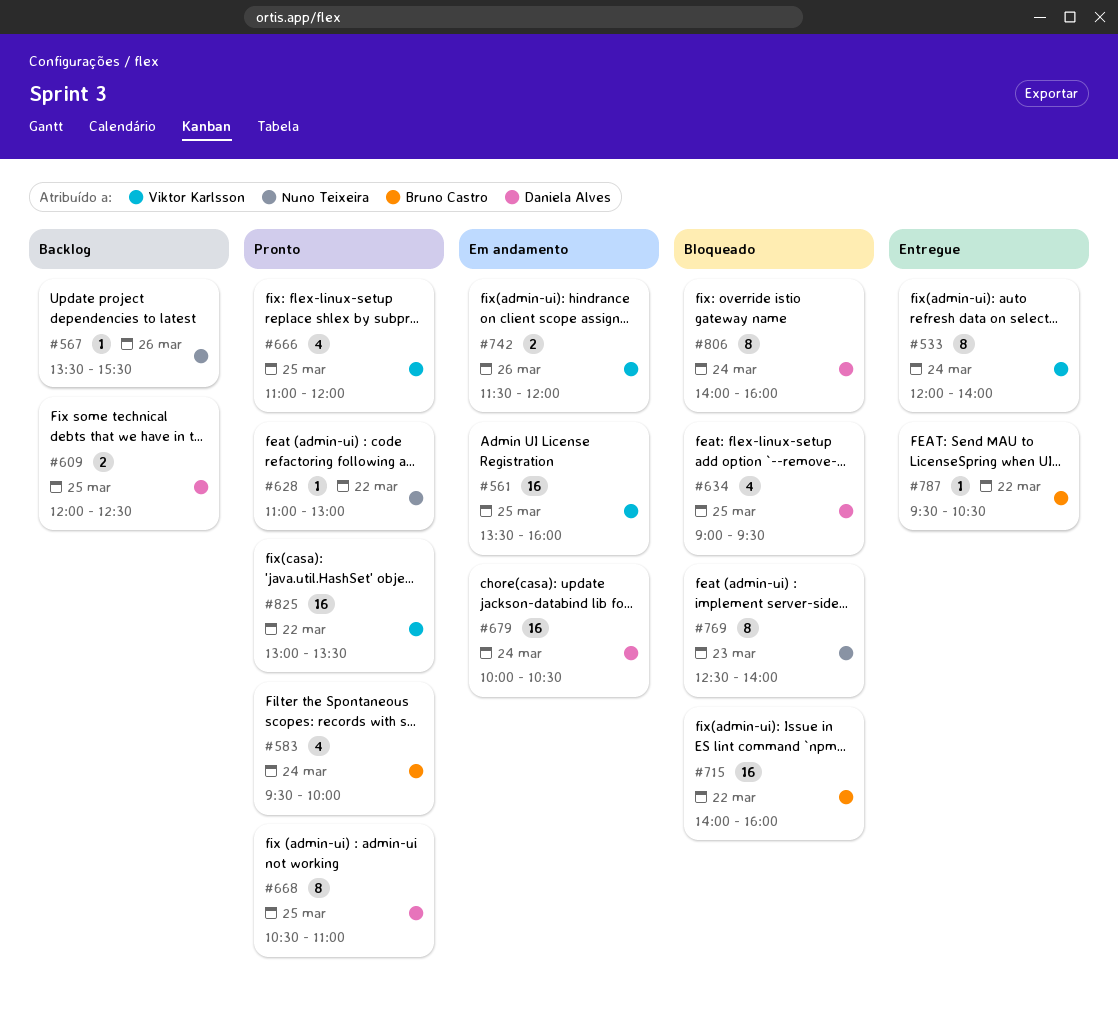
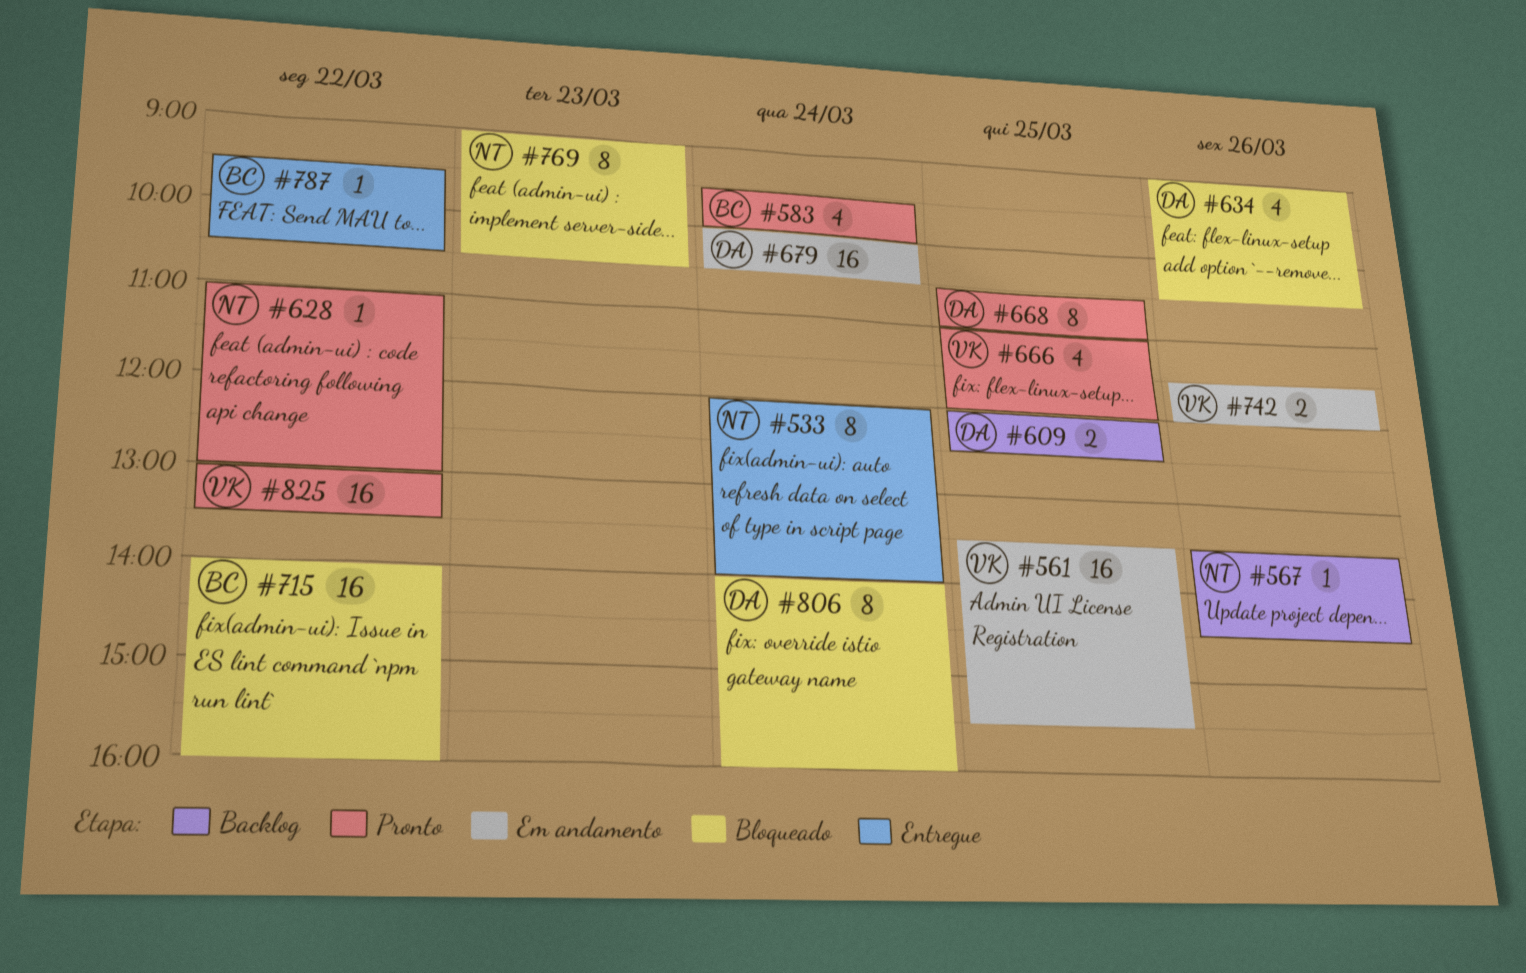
#533, owner: Viktor Karlsson -> Nuno Teixeira
#561, ends: 16:00 -> 15:30
#567, ends: 15:30 -> 14:30
#634, day: Mar 25 -> Mar 26
#634, ends: 09:30 -> 10:30
#769, begins: 12:30 -> 09:00
#769, ends: 14:00 -> 10:30

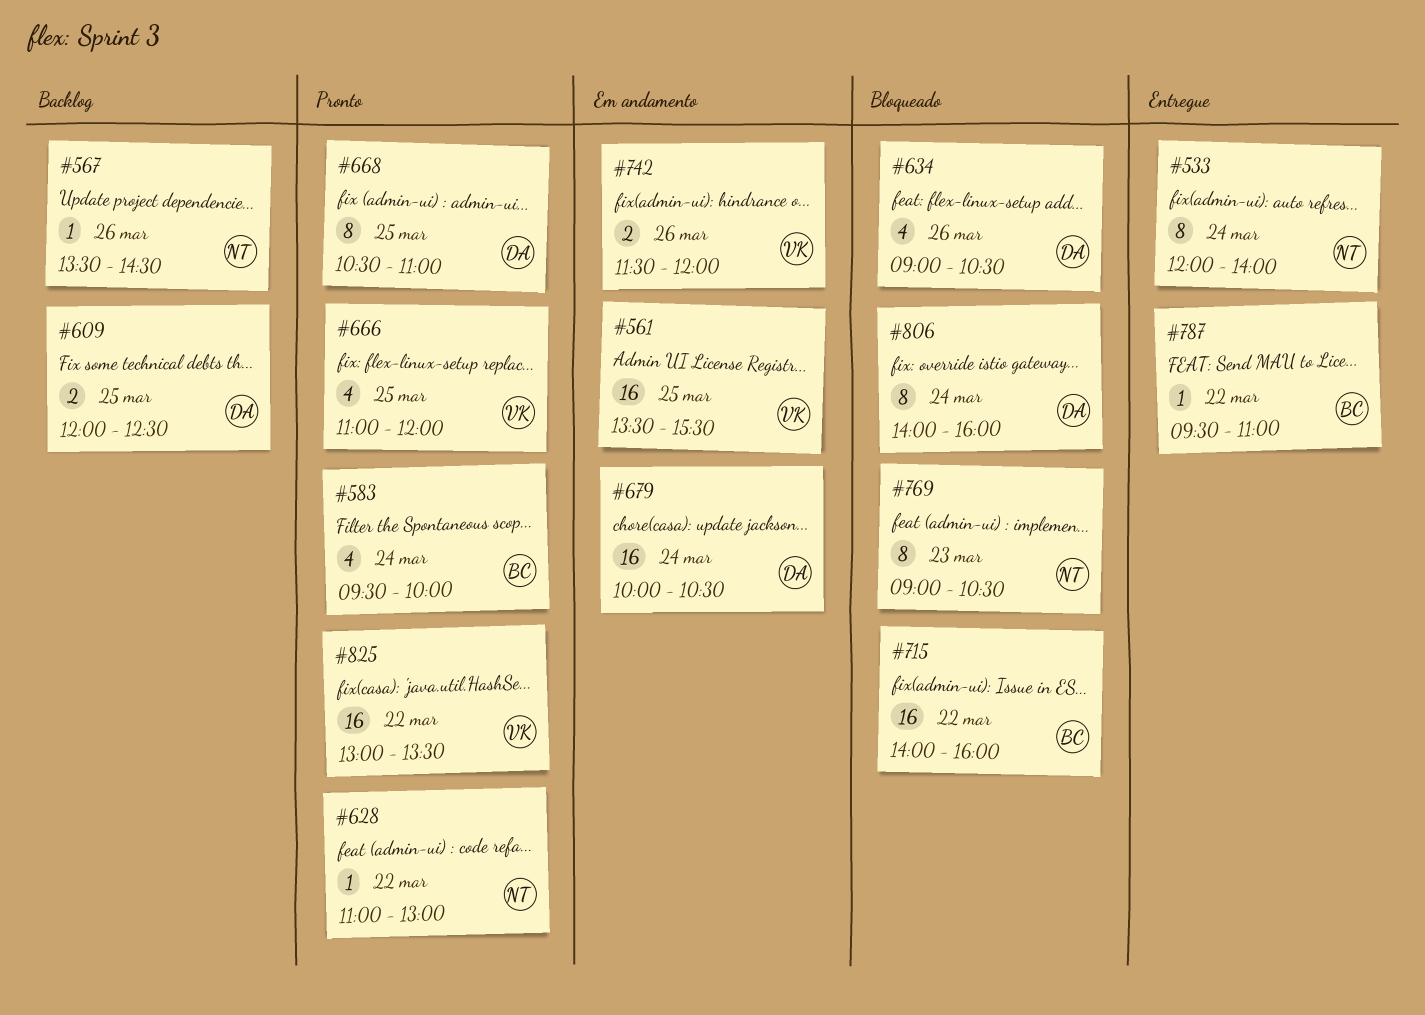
#787, ends: 10:30 -> 11:00

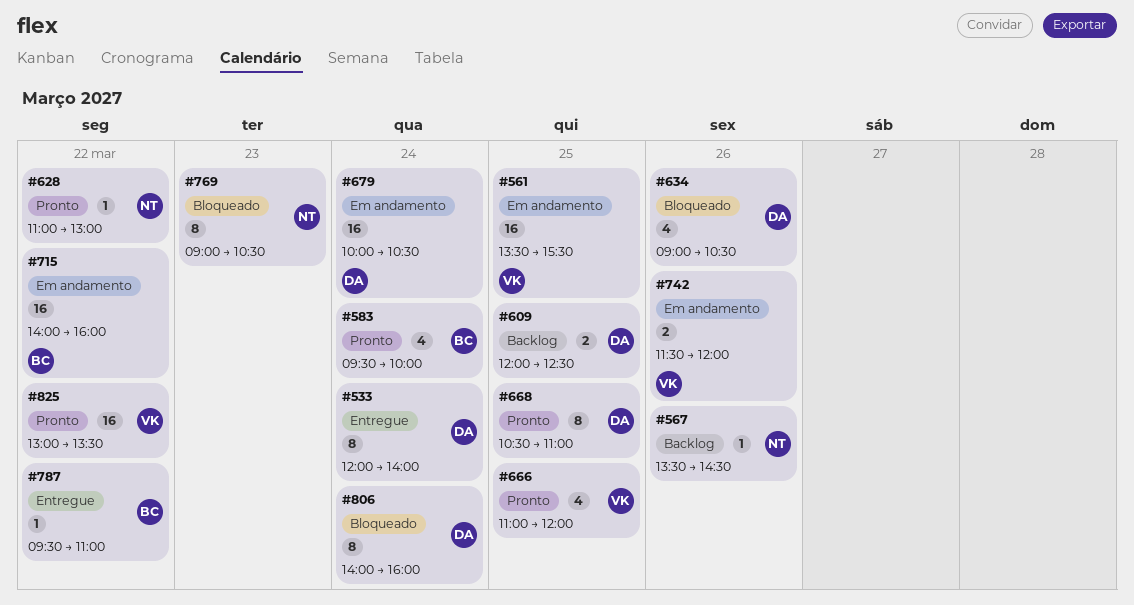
#533, owner: NT -> DA
#715, status: Bloqueado -> Em andamento

